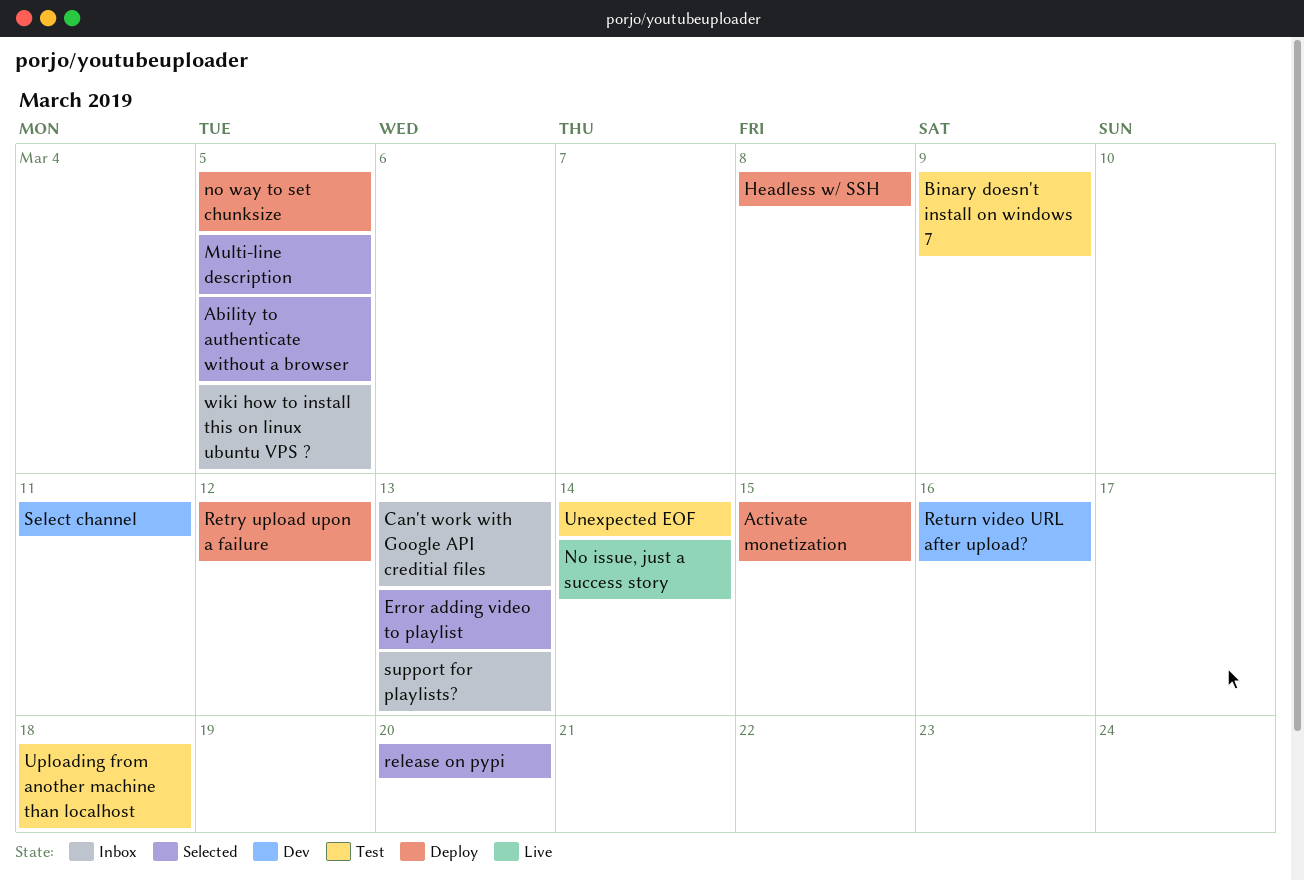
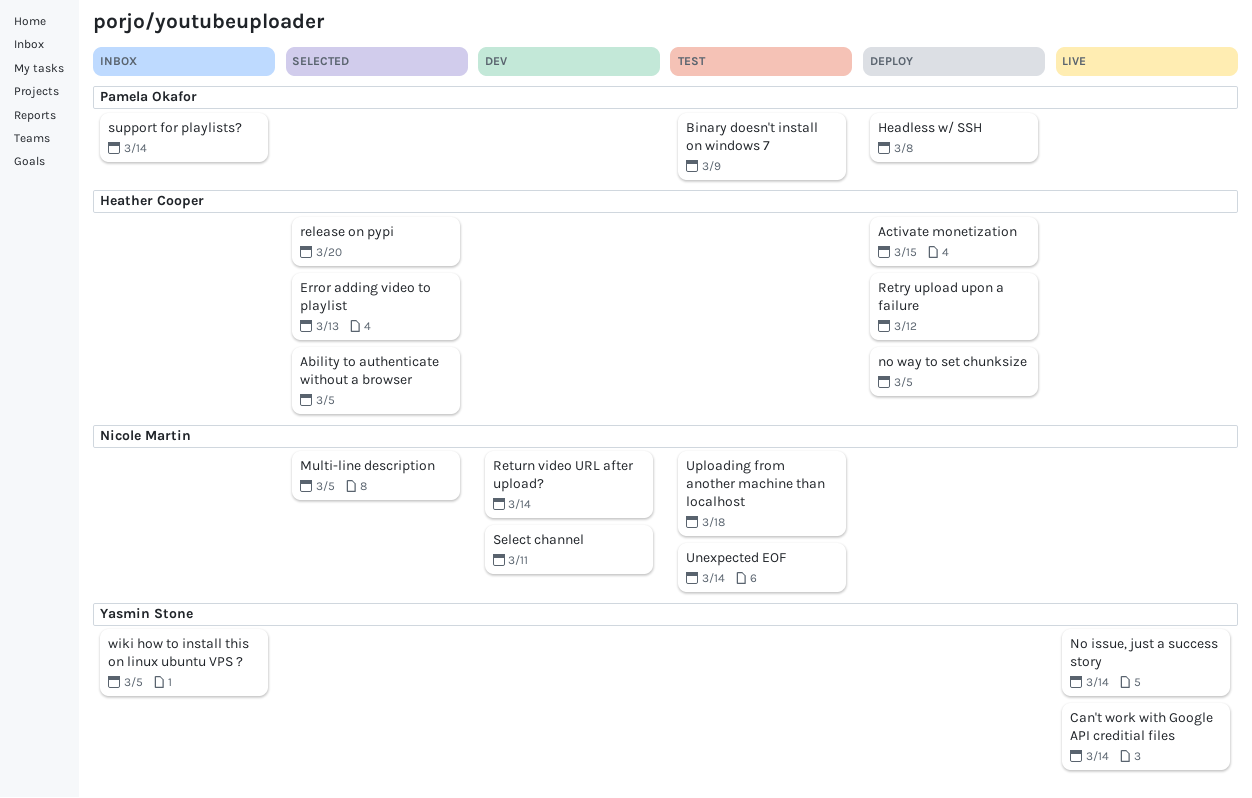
Can't work with Google API creditial files, status: Inbox -> Live
Can't work with Google API creditial files, due: Mar 13 -> Mar 14
Return video URL after upload?, due: Mar 16 -> Mar 14
support for playlists?, due: Mar 13 -> Mar 14

